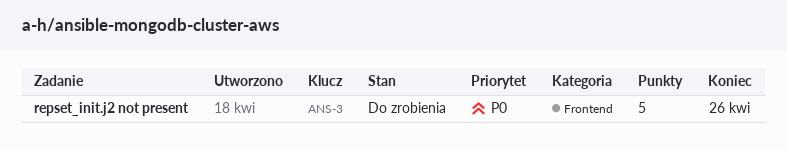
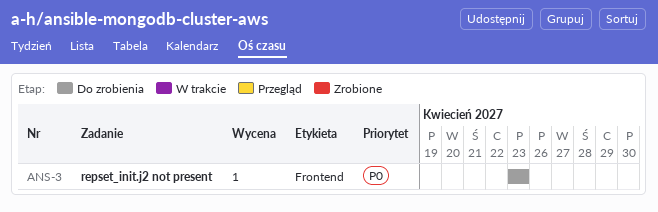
ANS-3, estimate: 5 -> 1
ANS-3, due: Apr 26 -> Apr 23

